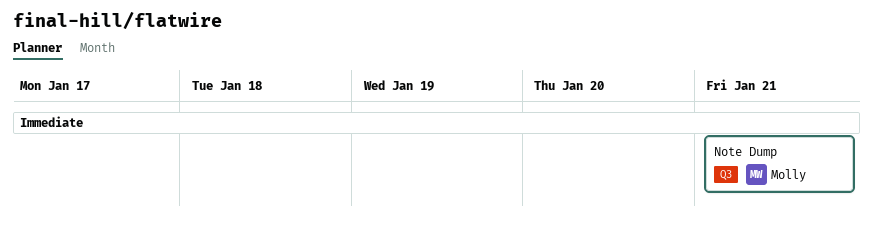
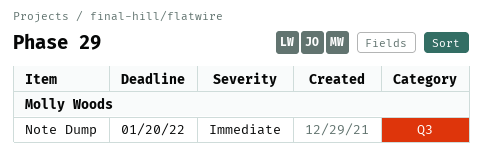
Note Dump, due: Jan 21 -> Jan 20

